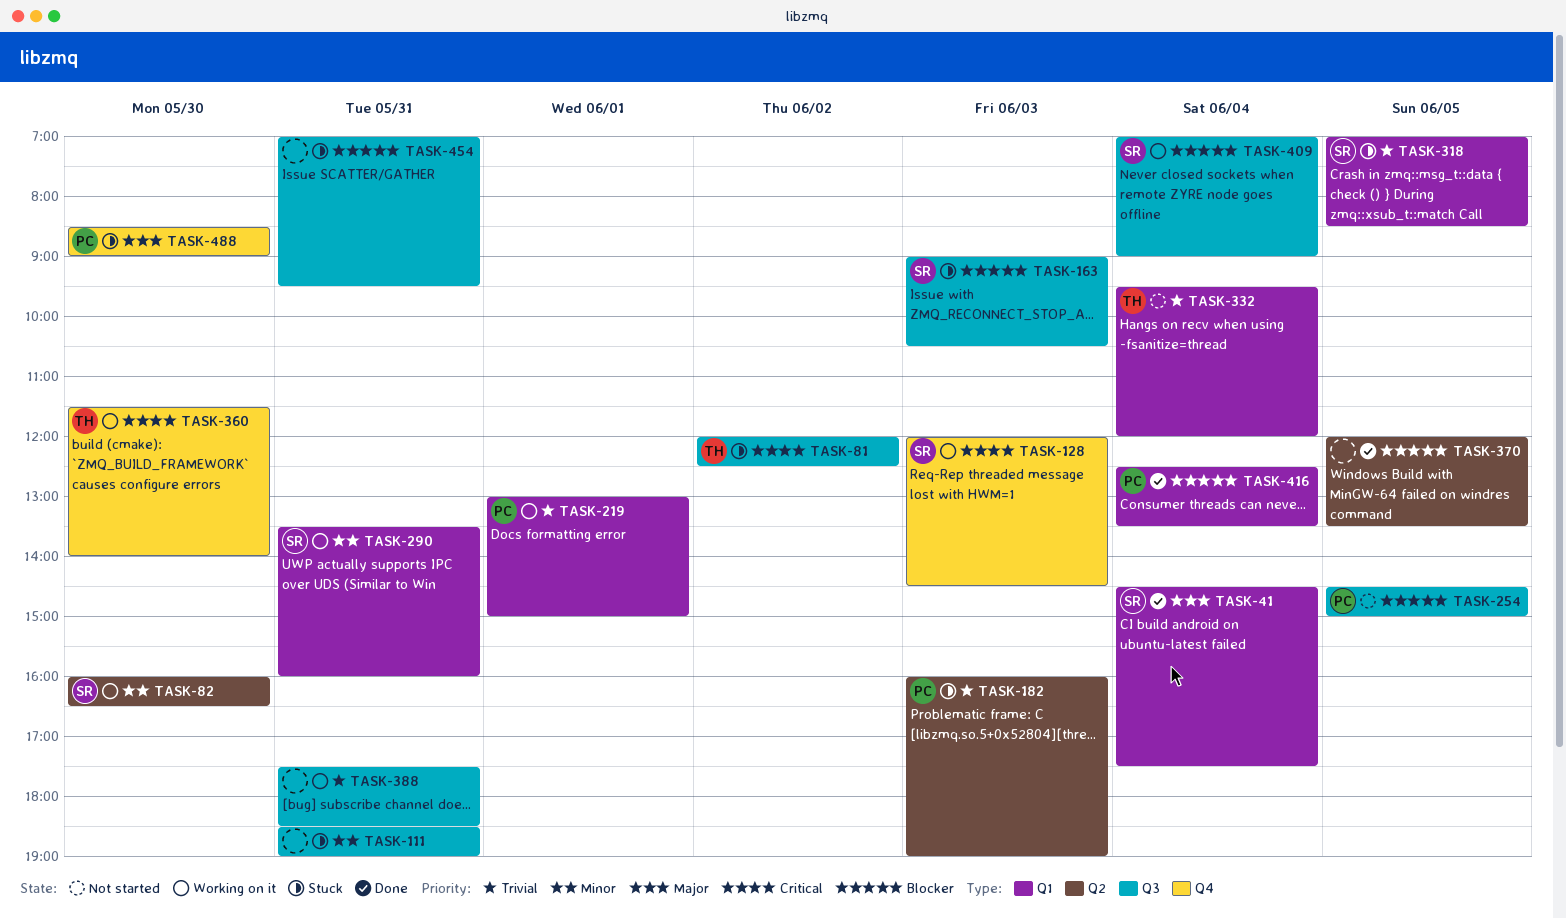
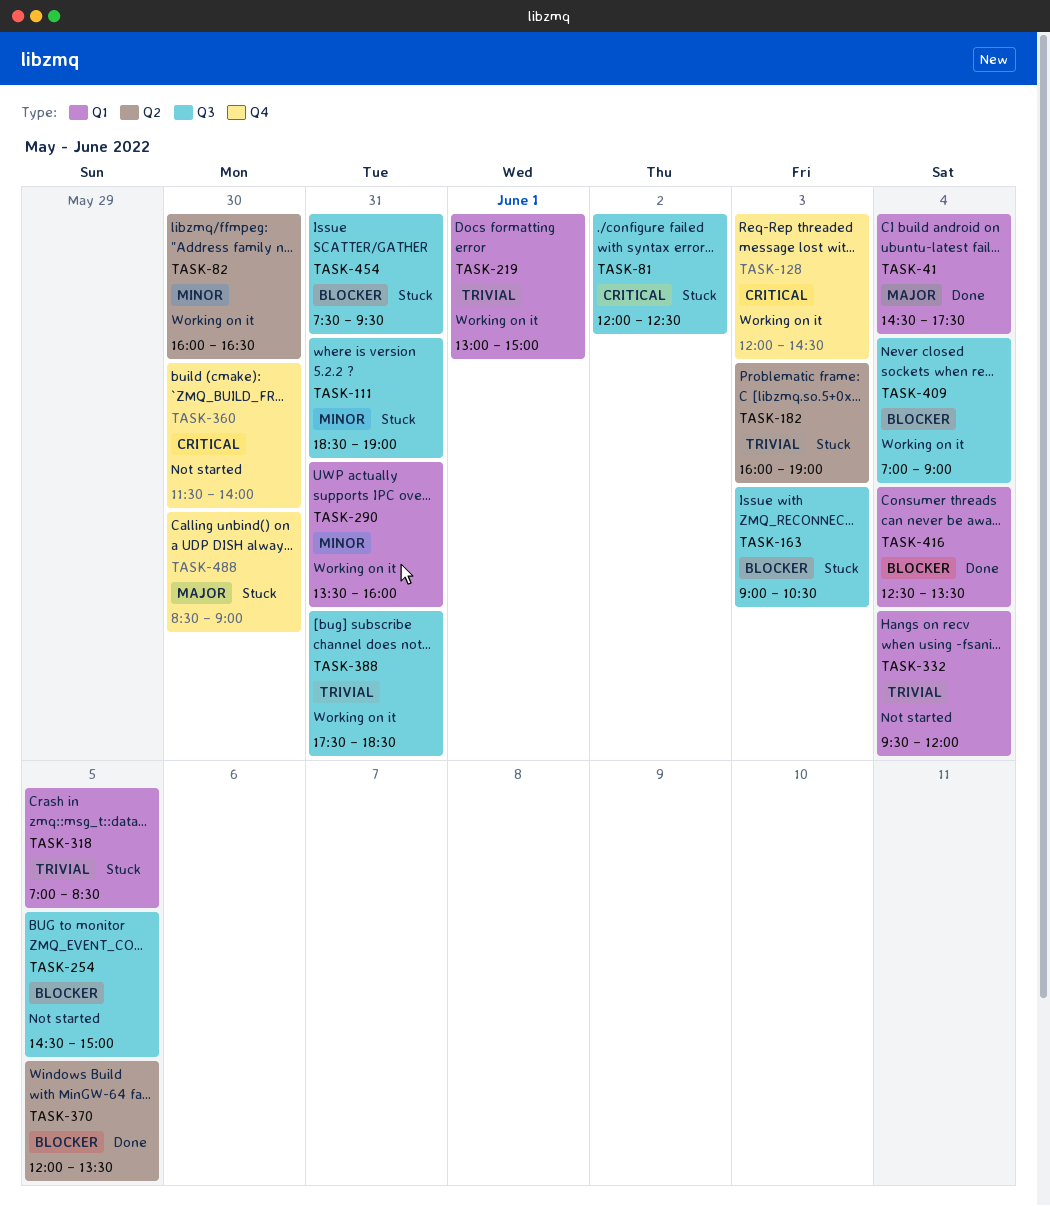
TASK-360, status: Working on it -> Not started
TASK-454, begins: 07:00 -> 07:30

